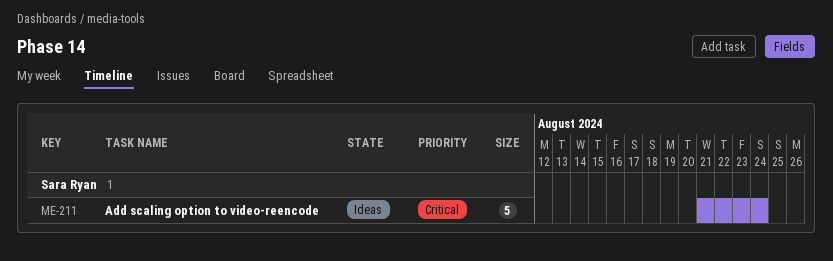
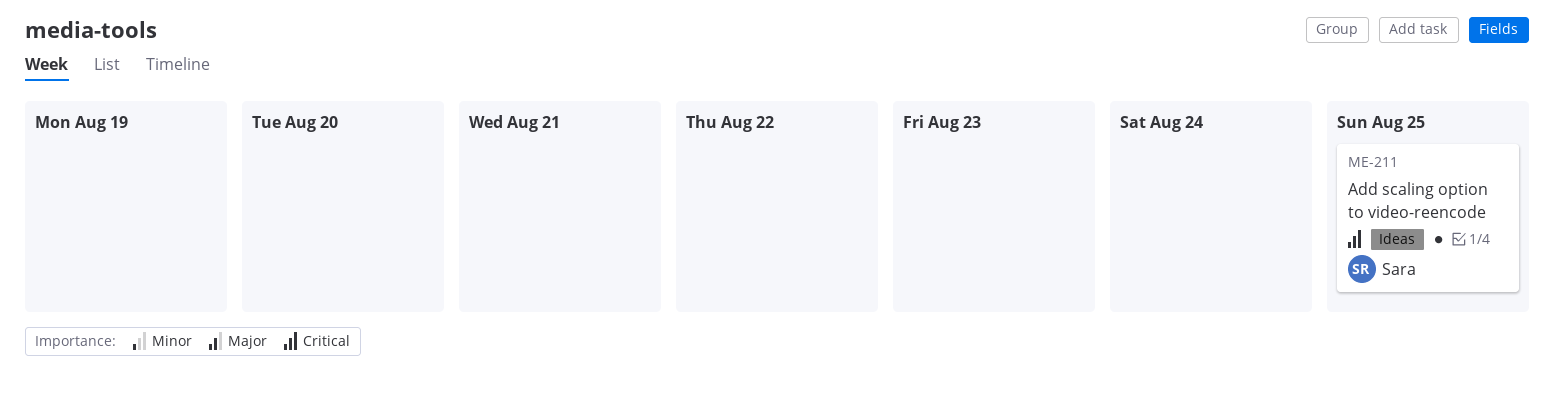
ME-211, estimate: 5 -> 1
ME-211, due: Aug 24 -> Aug 25

